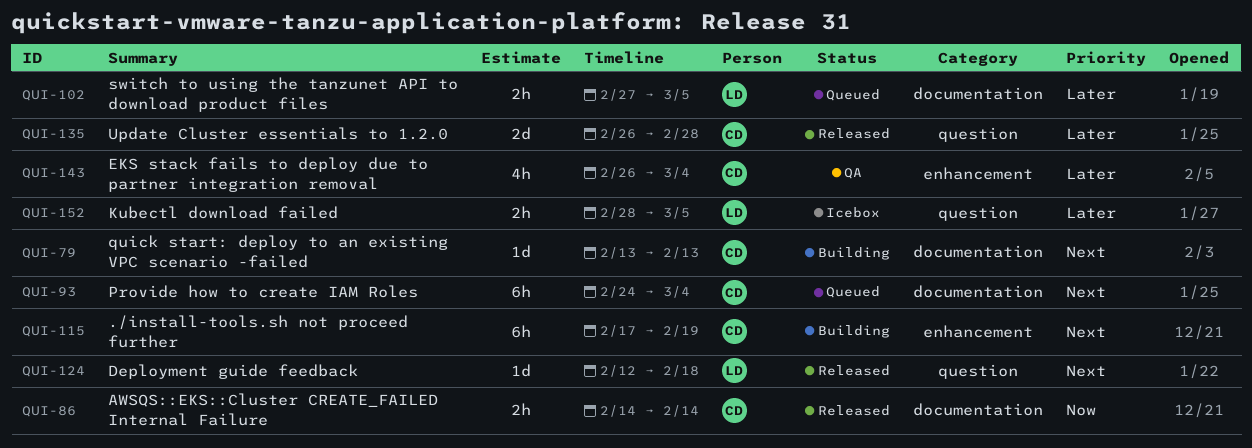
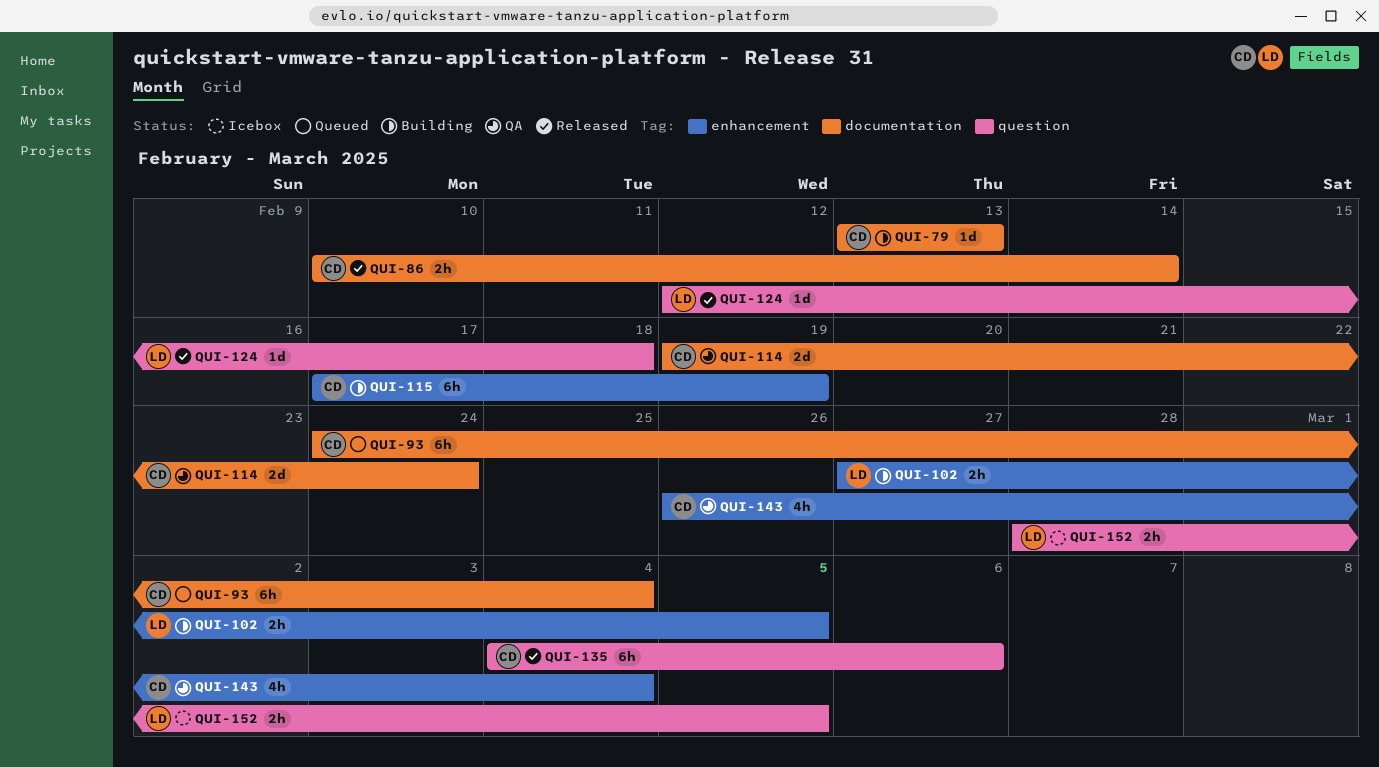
QUI-86, start: Feb 14 -> Feb 10
QUI-102, status: Queued -> Building
QUI-102, label: documentation -> enhancement
QUI-114: none -> present
QUI-135, estimate: 2d -> 6h
QUI-135, start: Feb 26 -> Mar 4
QUI-135, due: Feb 28 -> Mar 6

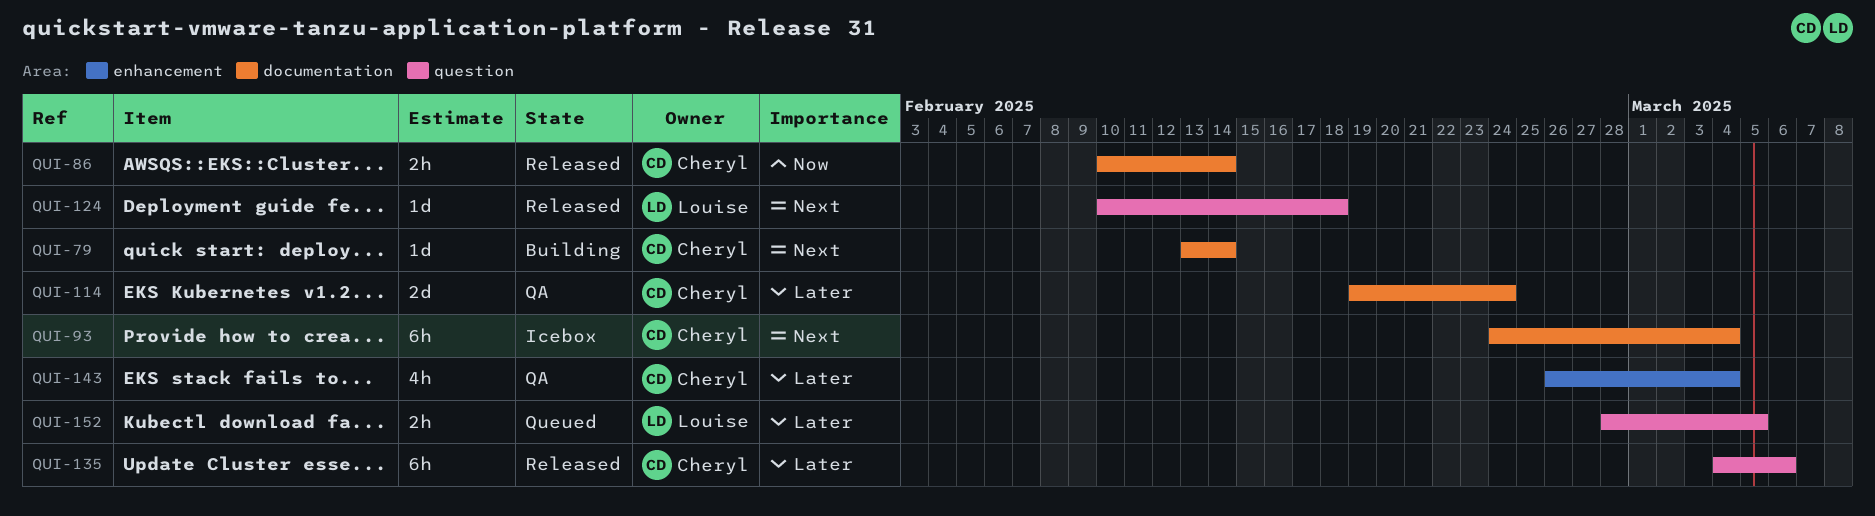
QUI-79, due: Feb 13 -> Feb 14
QUI-93, status: Queued -> Icebox
QUI-102: present -> none
QUI-115: present -> none
QUI-124, start: Feb 12 -> Feb 10
QUI-152, status: Icebox -> Queued

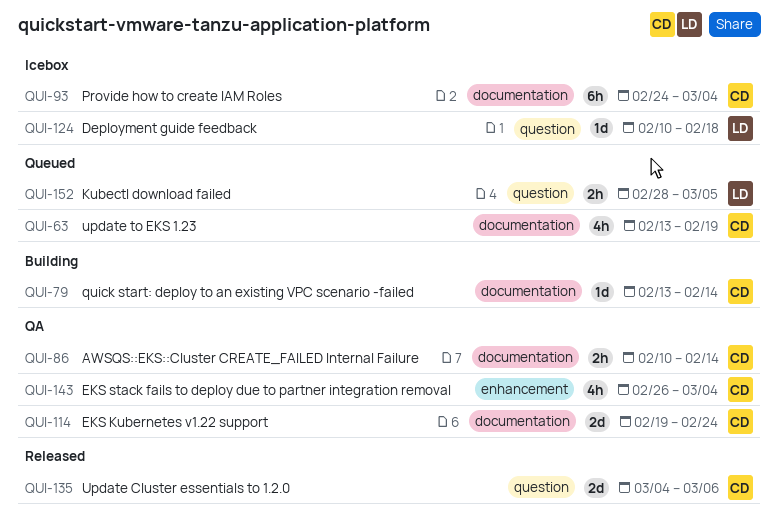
QUI-63: none -> present
QUI-86, status: Released -> QA
QUI-124, status: Released -> Icebox
QUI-135, estimate: 6h -> 2d

